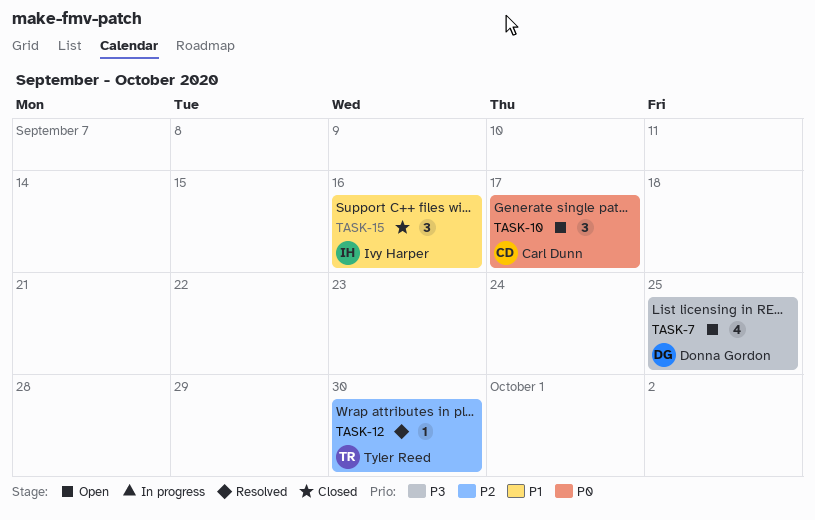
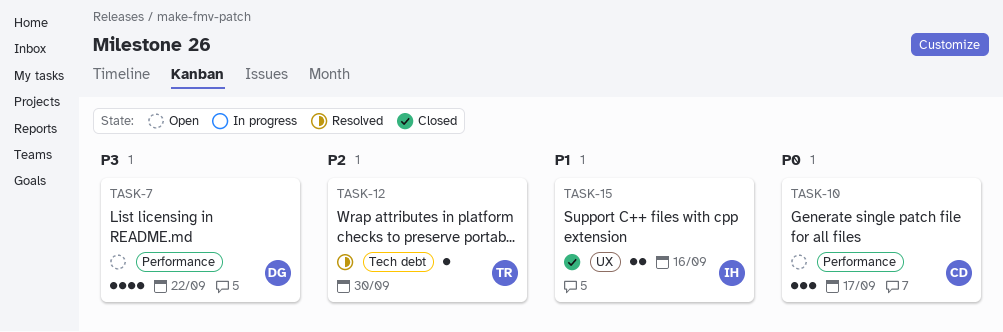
TASK-7, due: Sep 25 -> Sep 22
TASK-15, estimate: 3 -> 2

